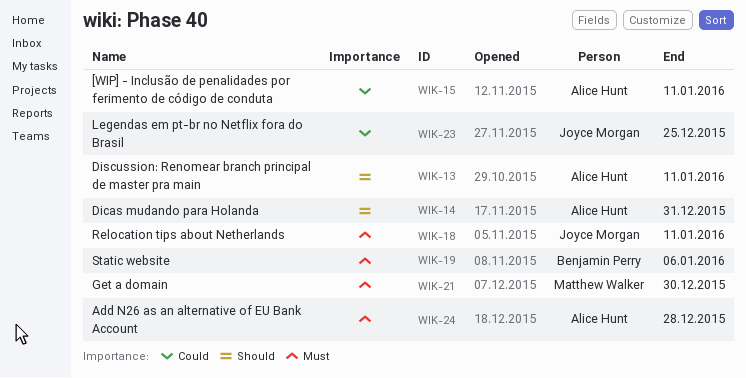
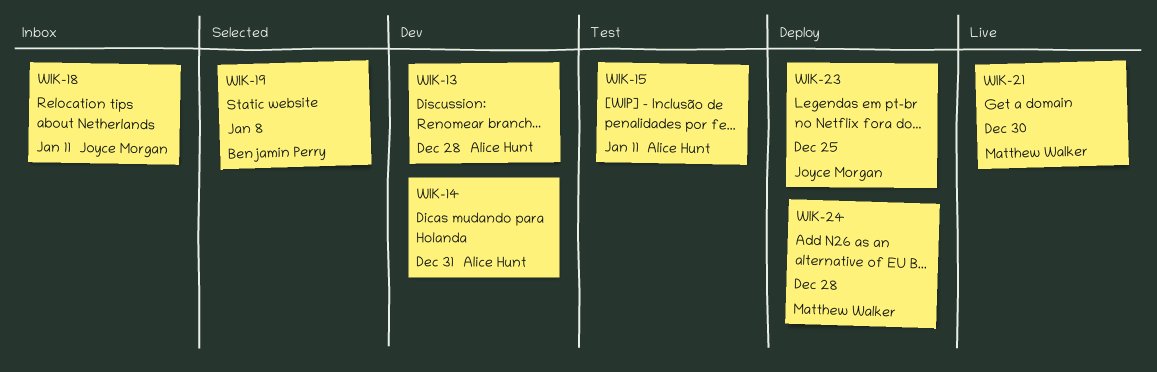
WIK-13, due: Jan 11 -> Dec 28
WIK-19, due: Jan 6 -> Jan 8
WIK-24, owner: Alice Hunt -> Matthew Walker

